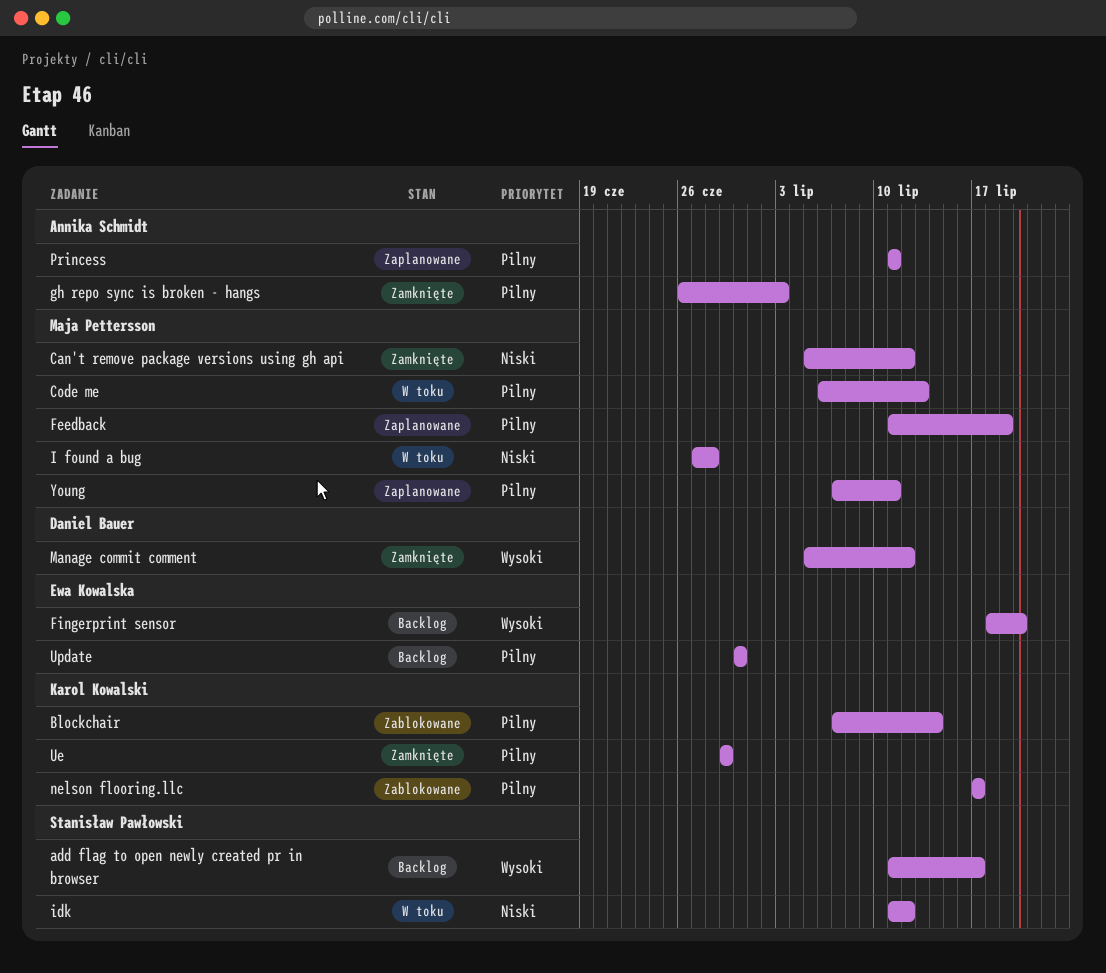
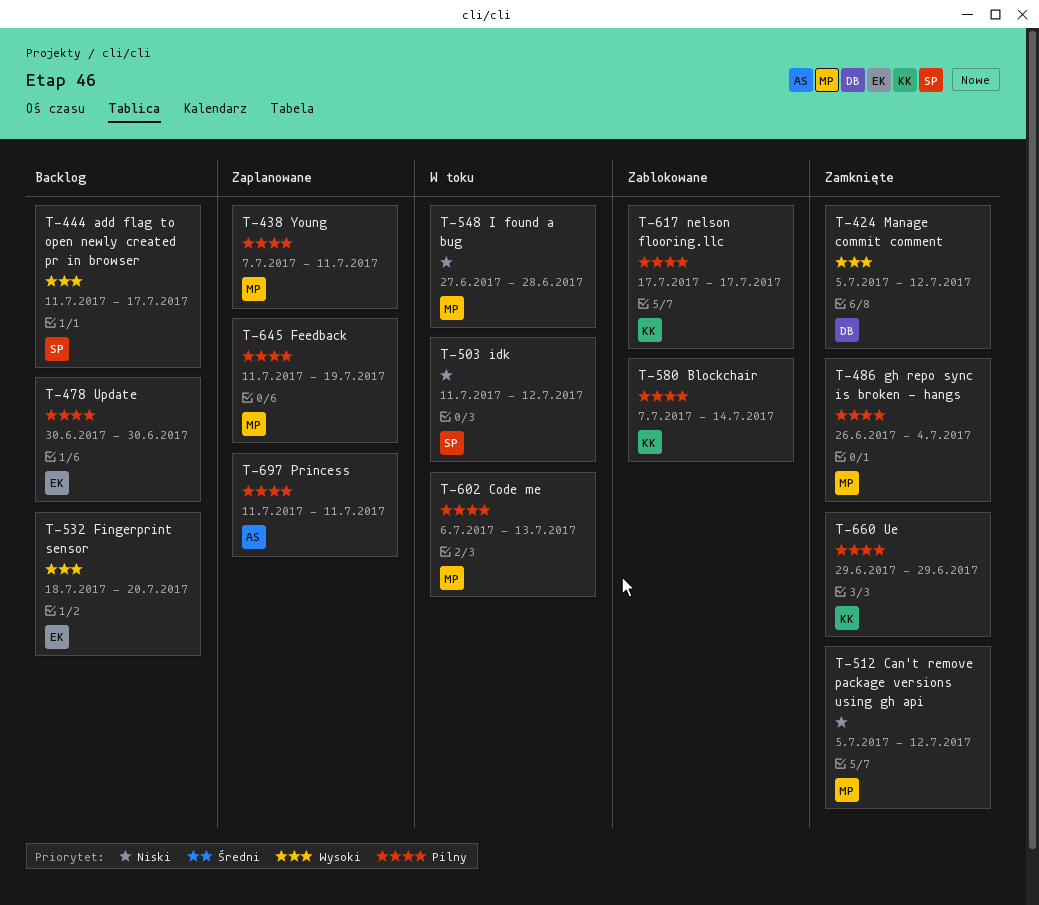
gh repo sync is broken - hangs, owner: Annika Schmidt -> Maja Pettersson
gh repo sync is broken - hangs, due: Jul 3 -> Jul 4

